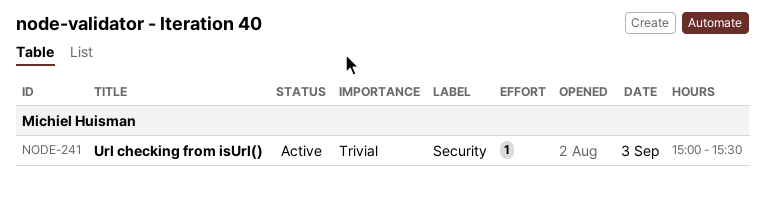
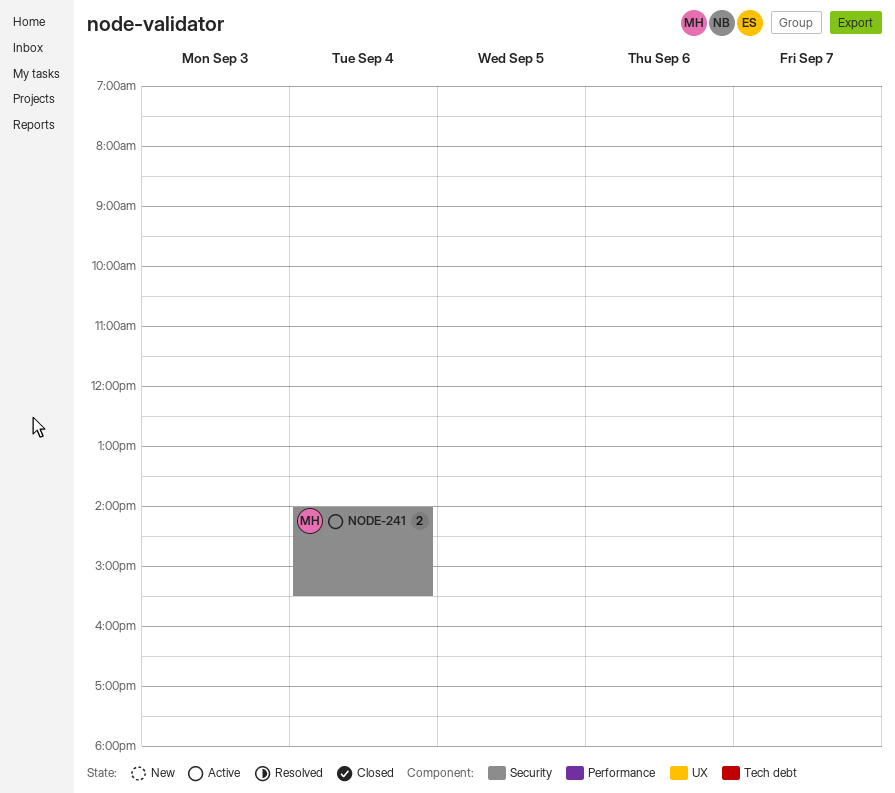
NODE-241, estimate: 1 -> 2
NODE-241, day: Sep 3 -> Sep 4
NODE-241, begins: 15:00 -> 14:00

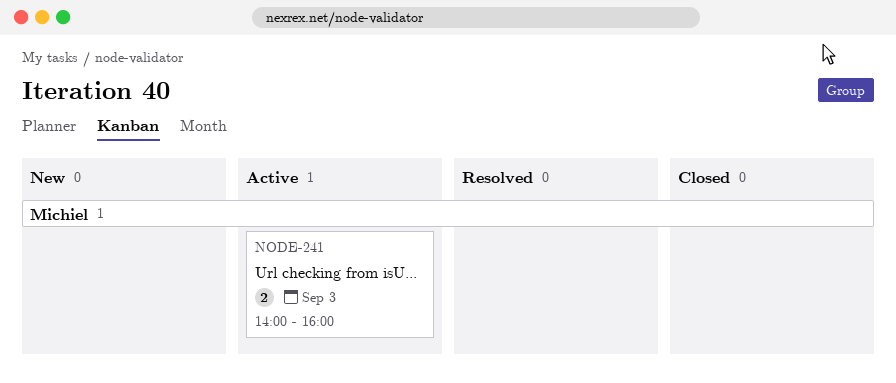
NODE-241, day: Sep 4 -> Sep 3
NODE-241, ends: 15:30 -> 16:00

